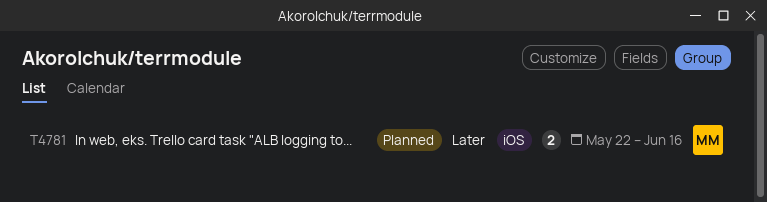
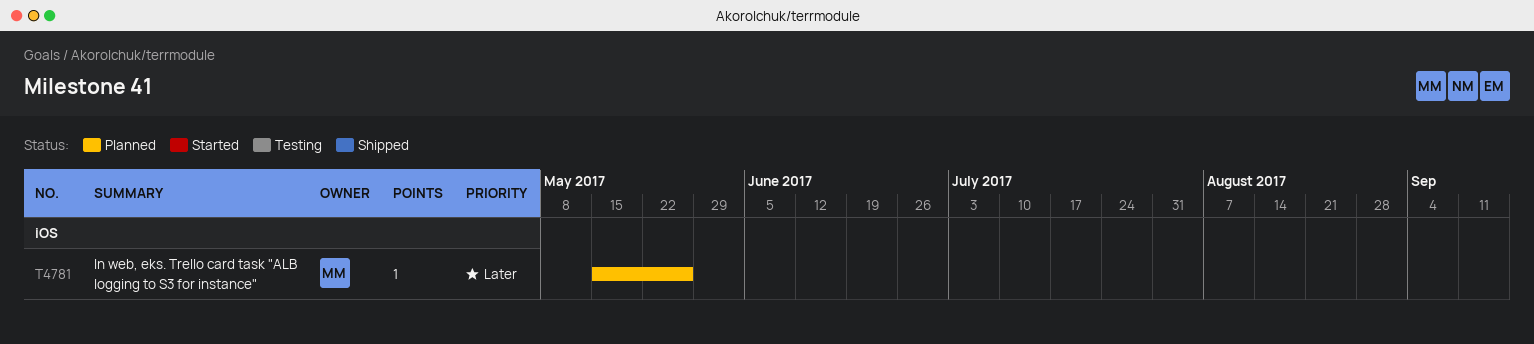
T4781, estimate: 2 -> 1
T4781, start: May 22 -> May 15
T4781, due: Jun 16 -> May 26

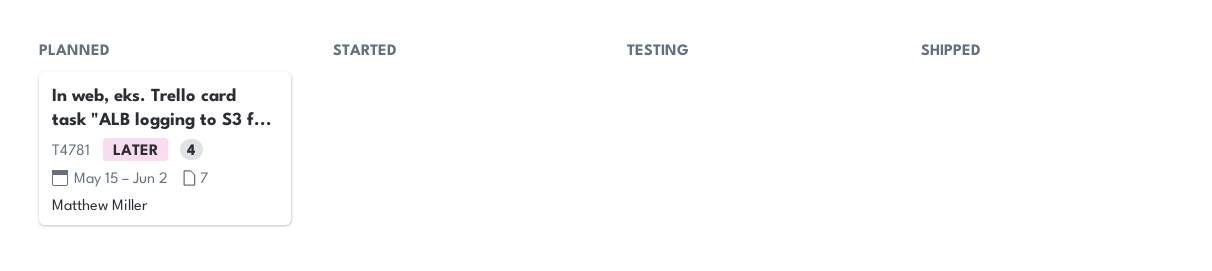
T4781, estimate: 1 -> 4
T4781, due: May 26 -> Jun 2

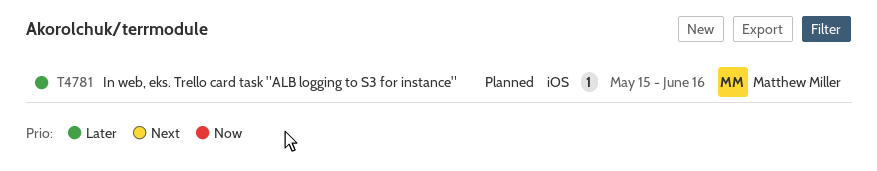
T4781, estimate: 4 -> 1
T4781, due: Jun 2 -> Jun 16

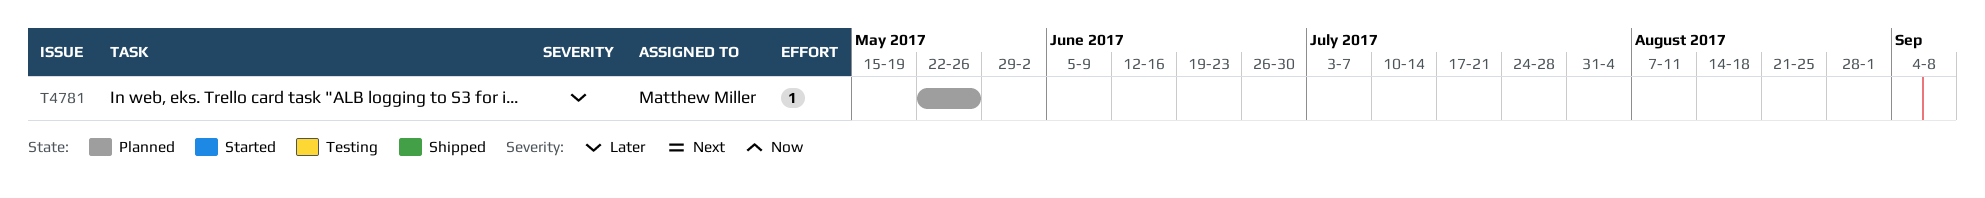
T4781, start: May 15 -> May 22
T4781, due: Jun 16 -> May 26

